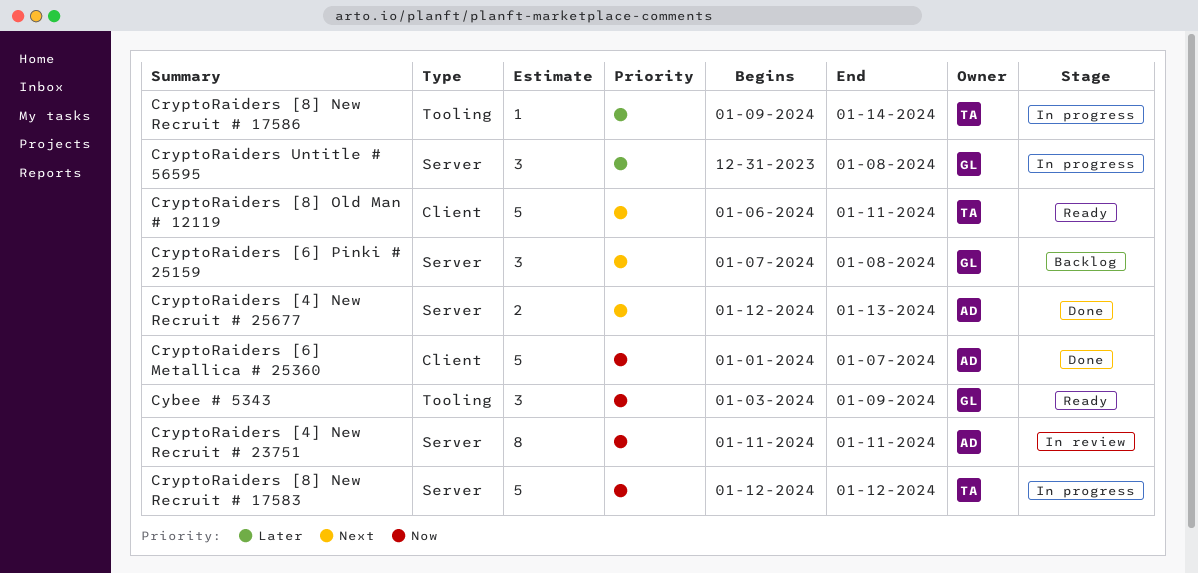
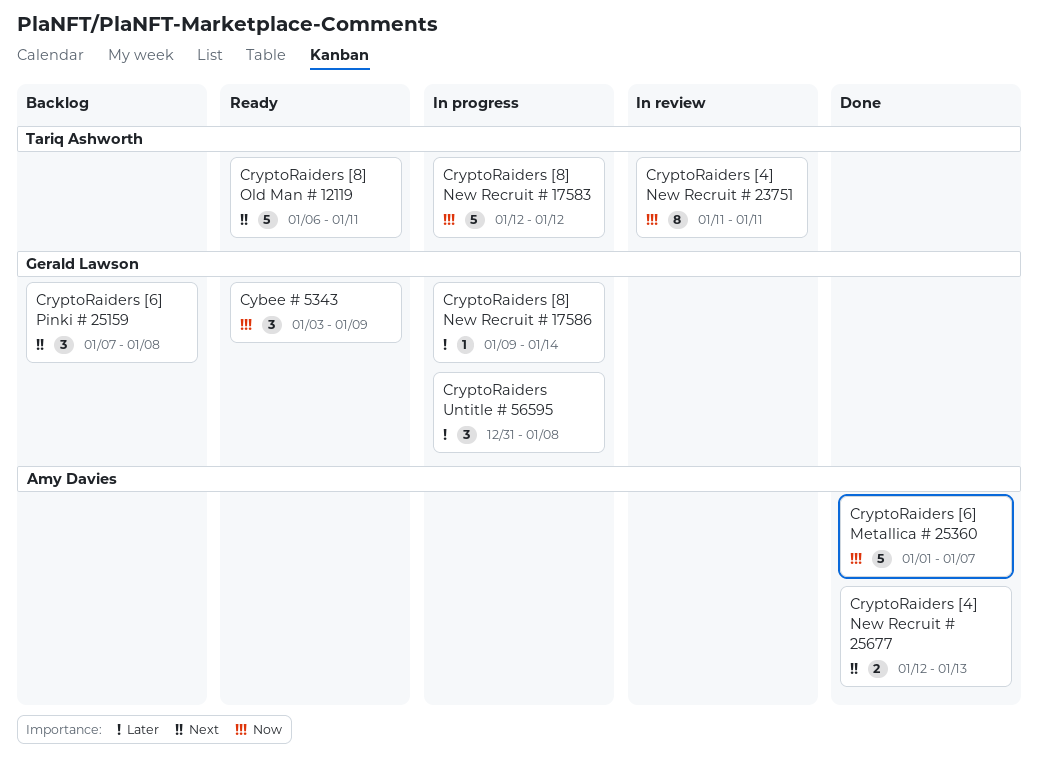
CryptoRaiders [4] New Recruit # 23751, owner: Amy Davies -> Tariq Ashworth
CryptoRaiders [8] New Recruit # 17586, owner: Tariq Ashworth -> Gerald Lawson

